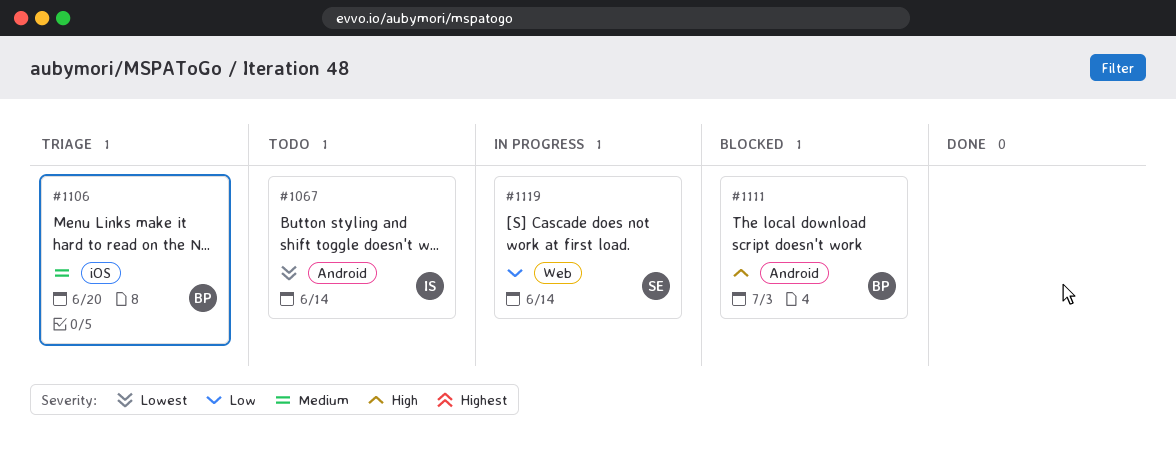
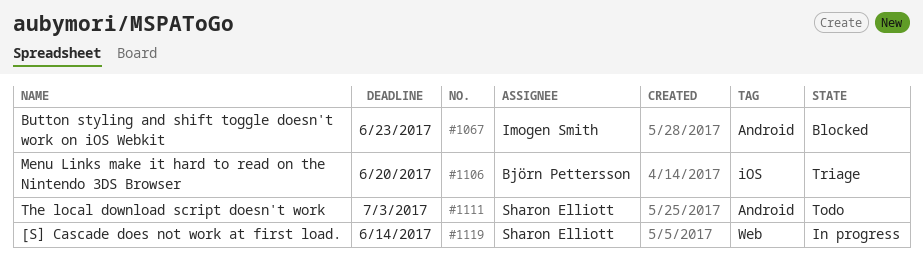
#1067, status: Todo -> Blocked
#1067, due: Jun 14 -> Jun 23
#1111, status: Blocked -> Todo
#1111, owner: Björn Pettersson -> Sharon Elliott

